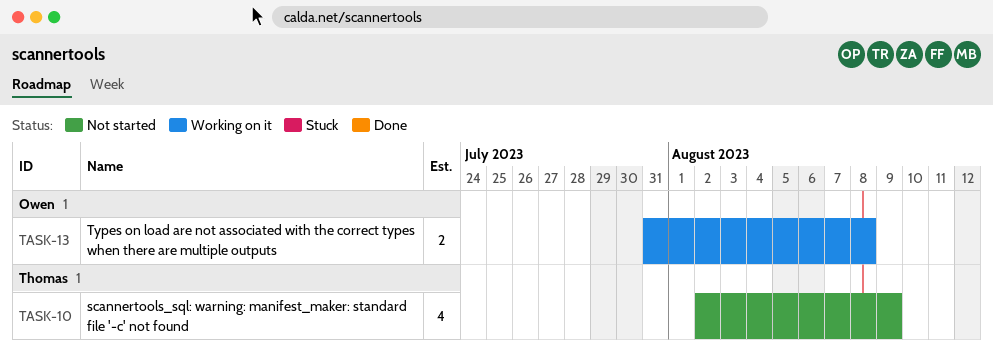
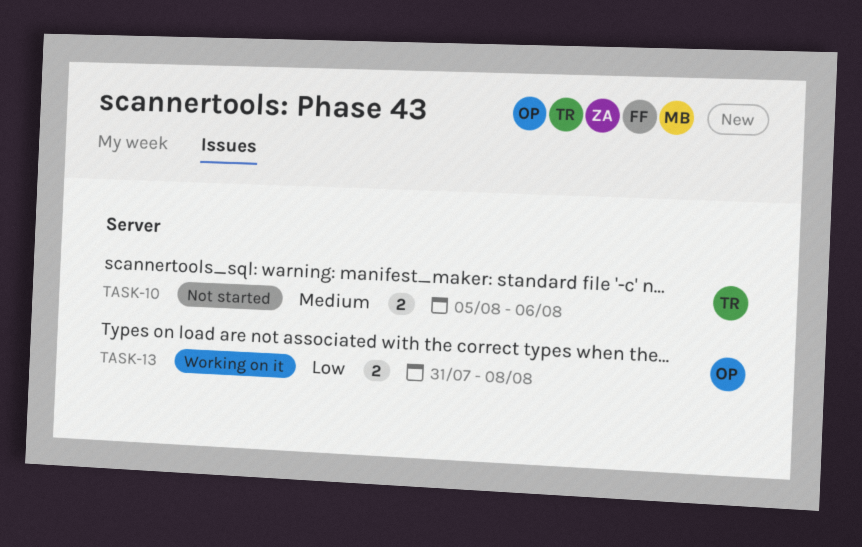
TASK-10, estimate: 4 -> 2
TASK-10, start: Aug 2 -> Aug 5
TASK-10, due: Aug 9 -> Aug 6

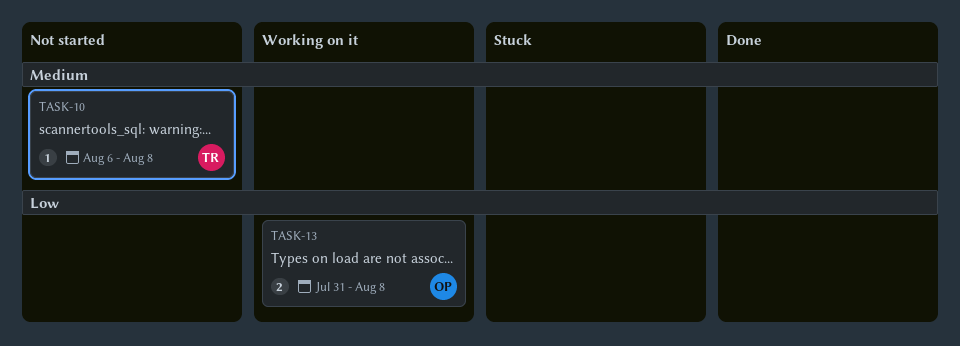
TASK-10, estimate: 2 -> 1
TASK-10, start: Aug 5 -> Aug 6
TASK-10, due: Aug 6 -> Aug 8

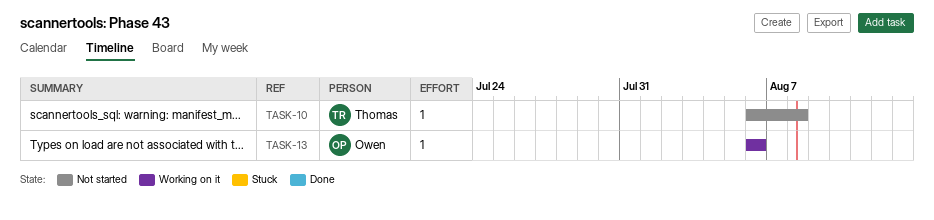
TASK-13, estimate: 2 -> 1
TASK-13, start: Jul 31 -> Aug 6
TASK-13, due: Aug 8 -> Aug 6

